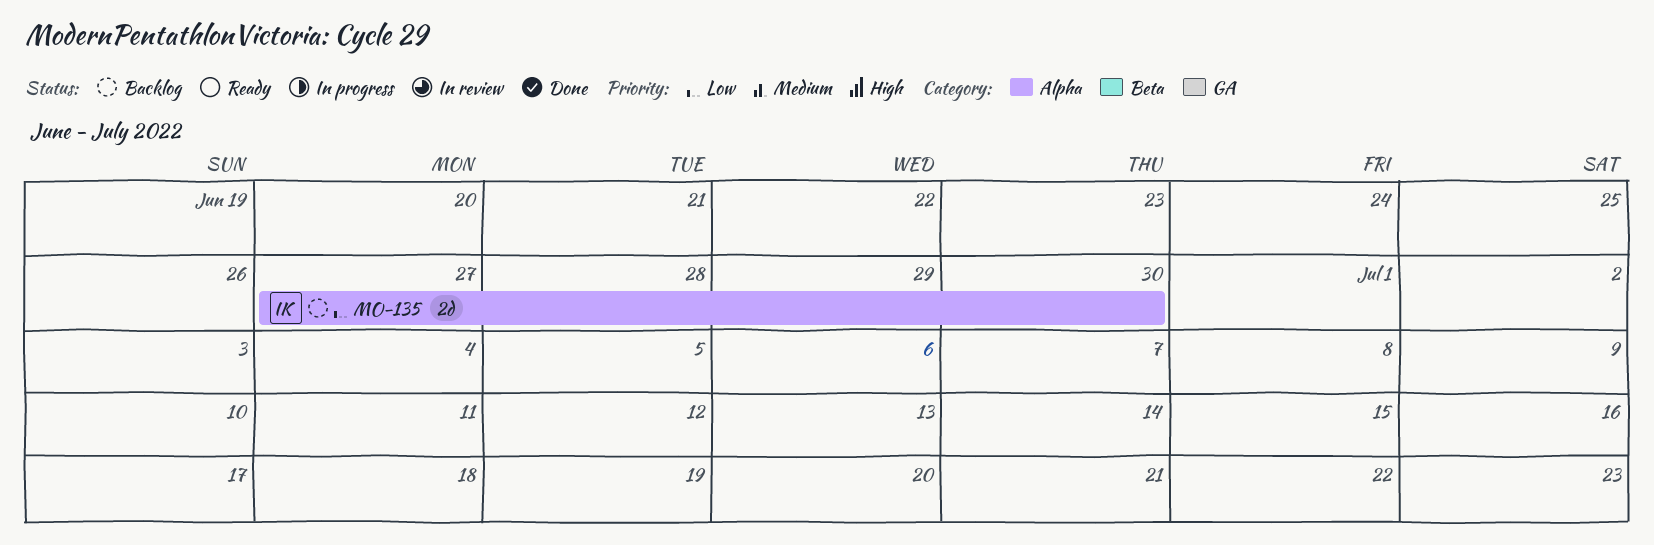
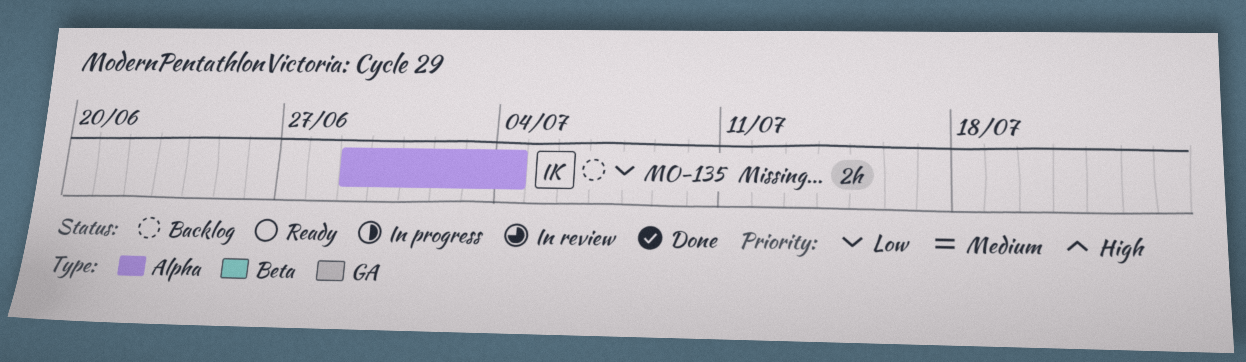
MO-135, estimate: 2d -> 2h
MO-135, start: Jun 27 -> Jun 29
MO-135, due: Jun 30 -> Jul 4

